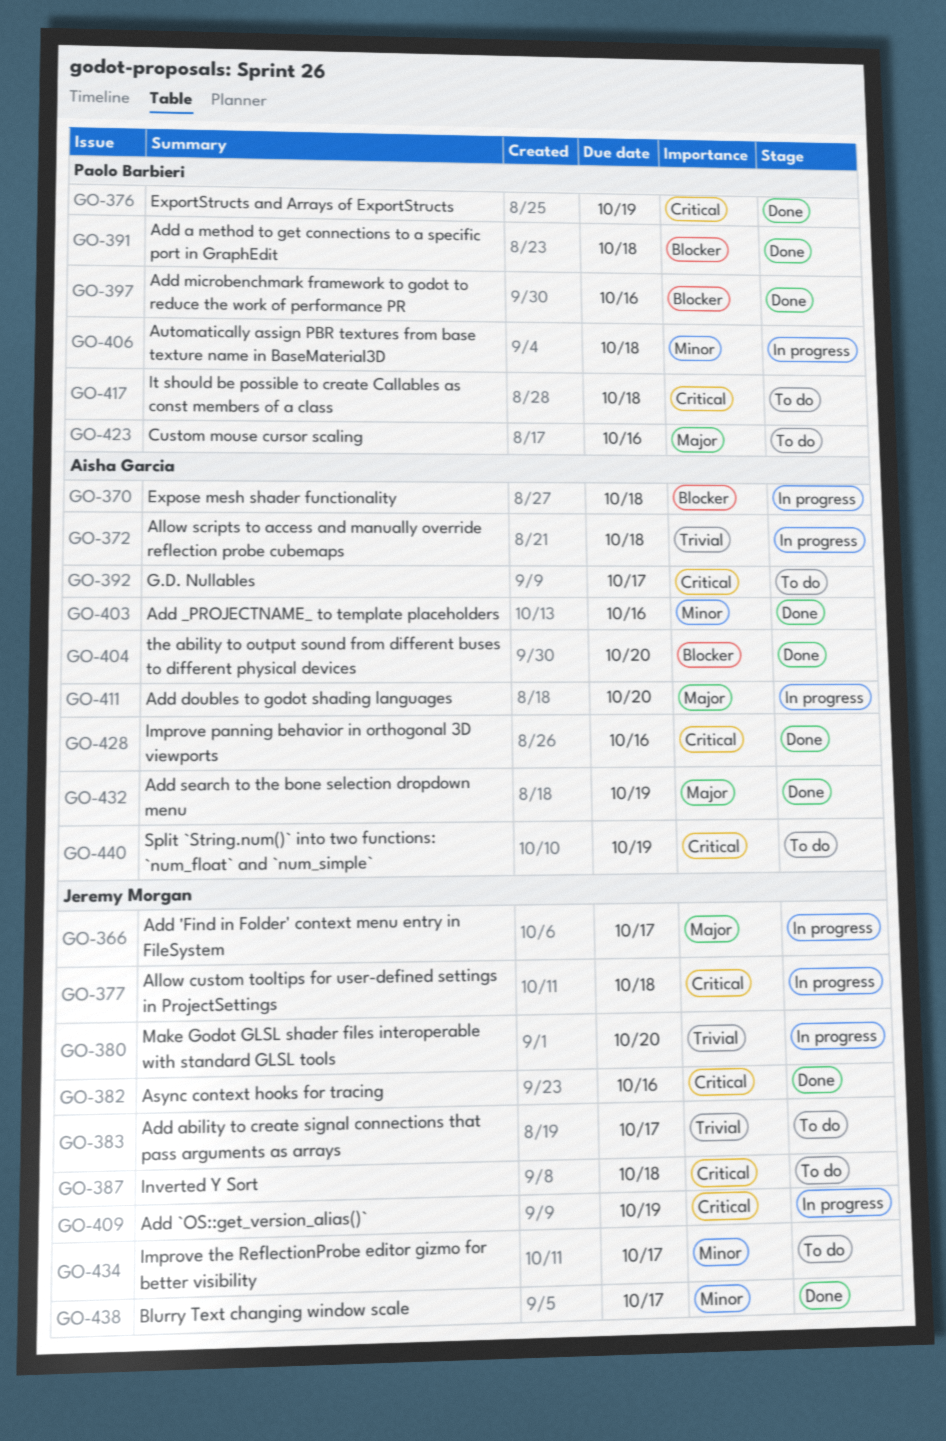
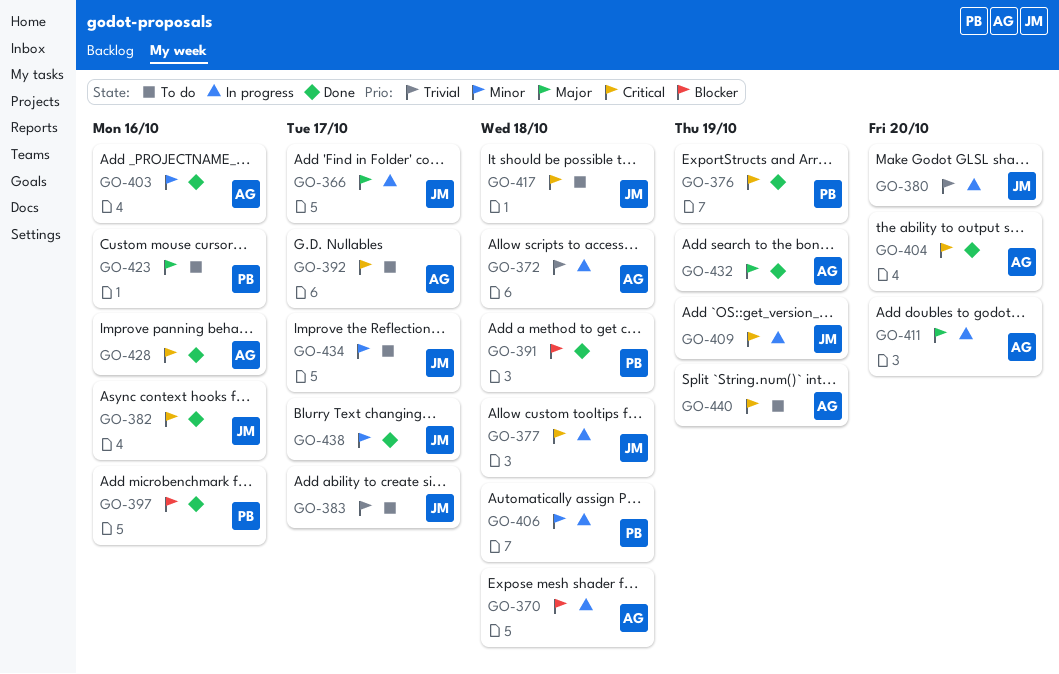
GO-387: present -> none
GO-404, priority: Blocker -> Critical
GO-417, owner: Paolo Barbieri -> Jeremy Morgan

